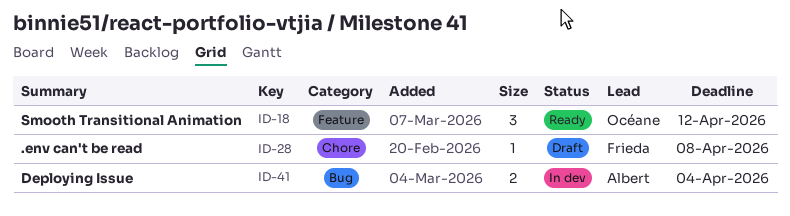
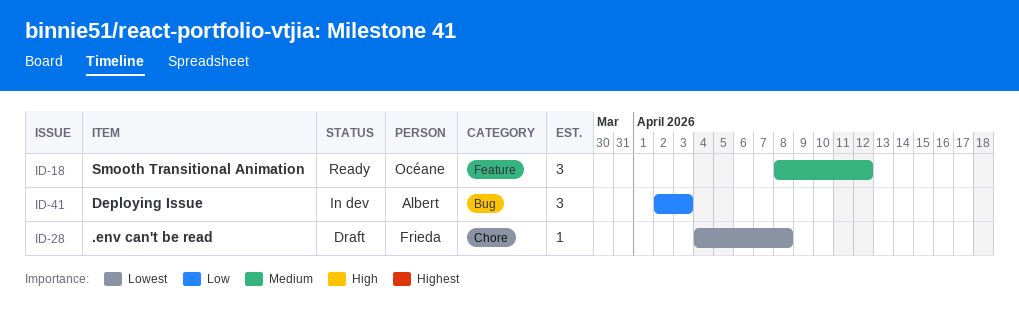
ID-41, estimate: 2 -> 3
ID-41, due: Apr 4 -> Apr 3

